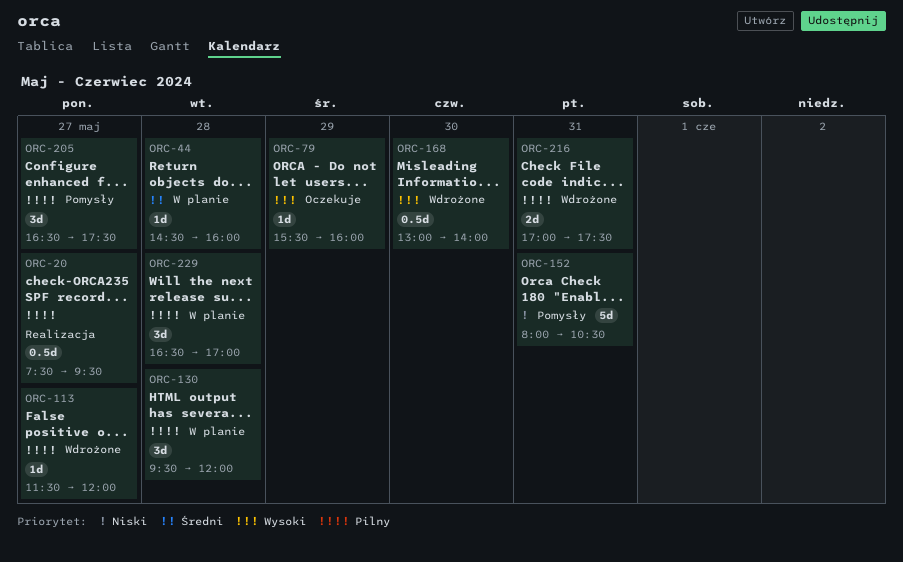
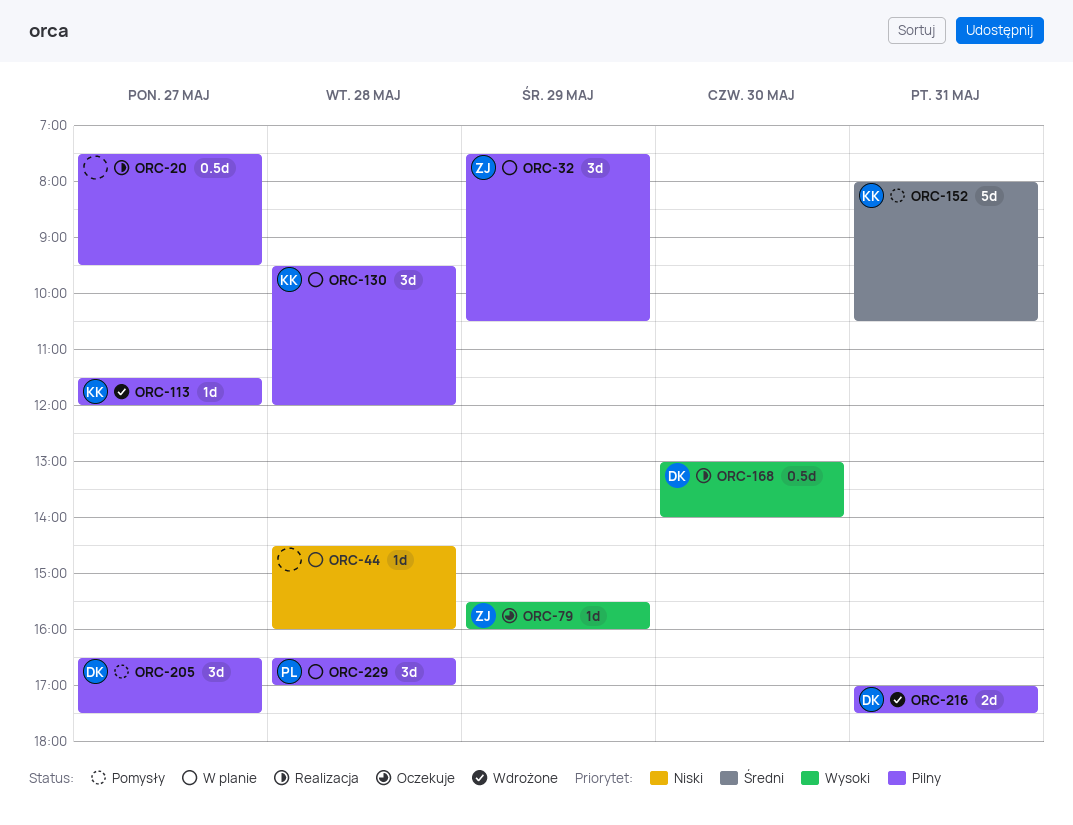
ORC-32: none -> present
ORC-44, priority: Średni -> Niski
ORC-152, priority: Niski -> Średni
ORC-168, status: Wdrożone -> Realizacja

